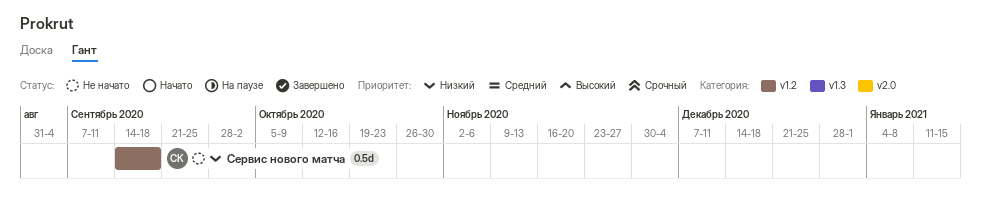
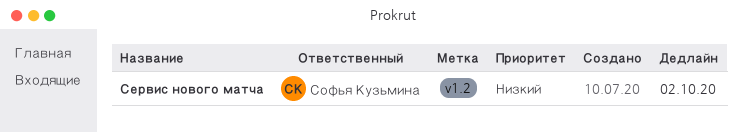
Сервис нового матча, due: Sep 18 -> Oct 2

